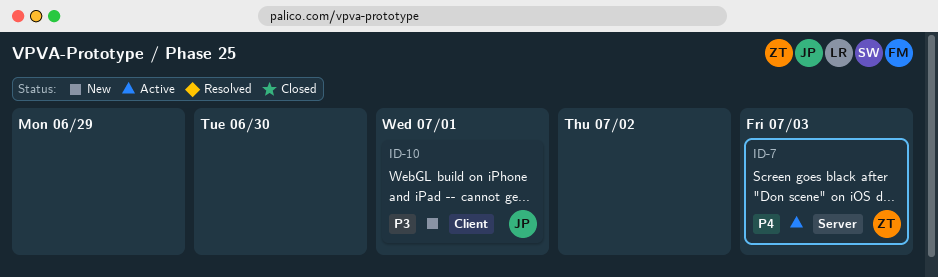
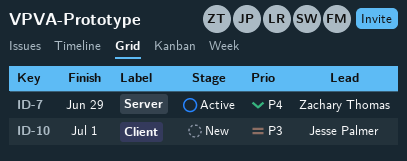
ID-7, due: Jul 3 -> Jun 29

